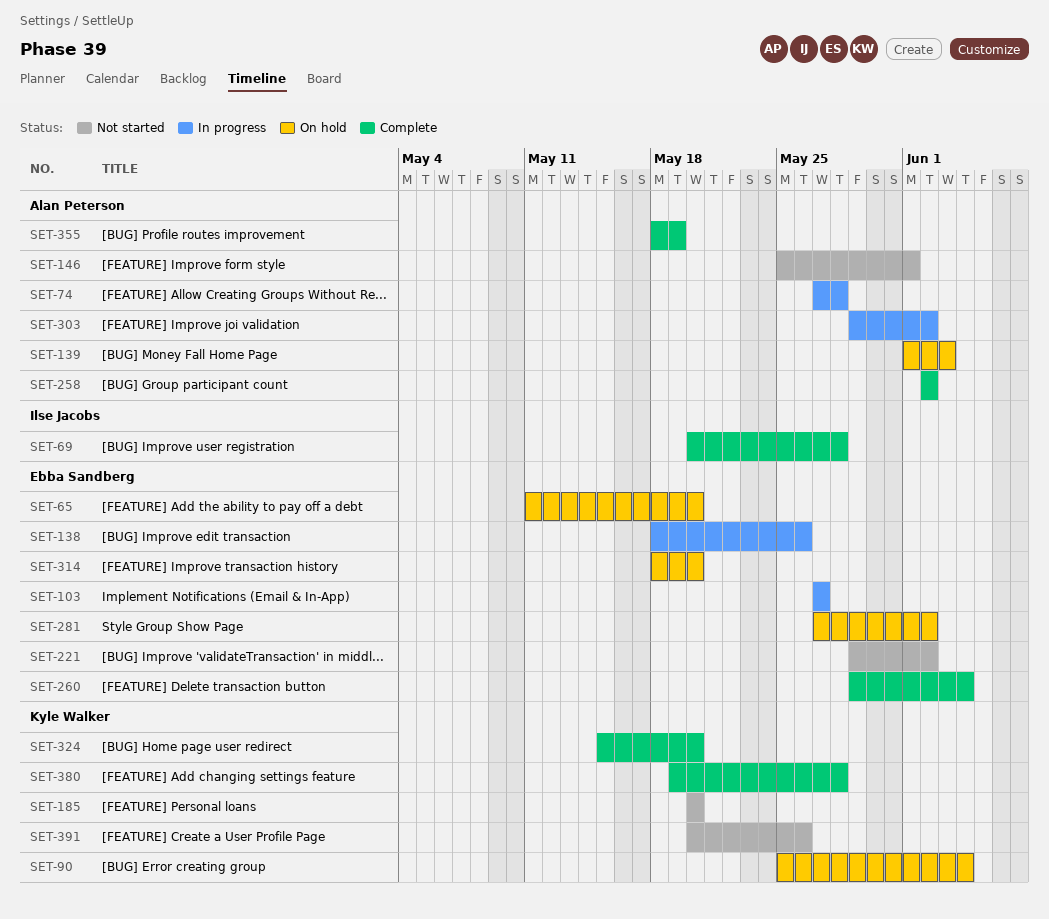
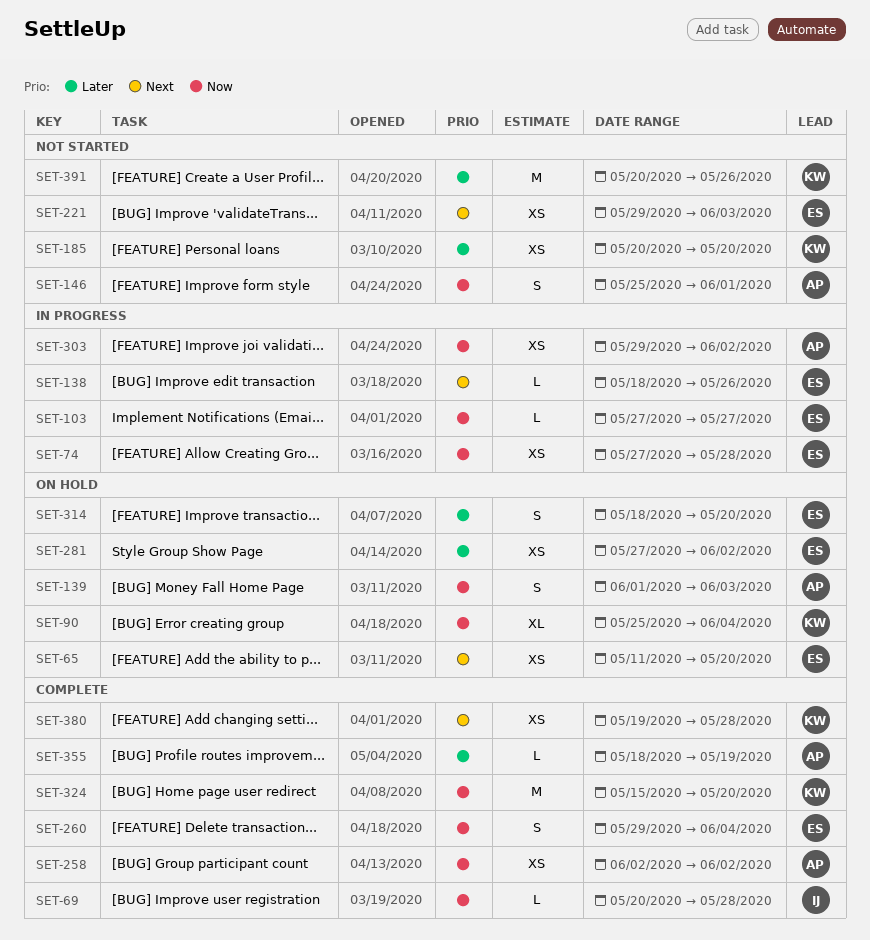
SET-74, owner: Alan Peterson -> Ebba Sandberg
SET-221, due: Jun 2 -> Jun 3

